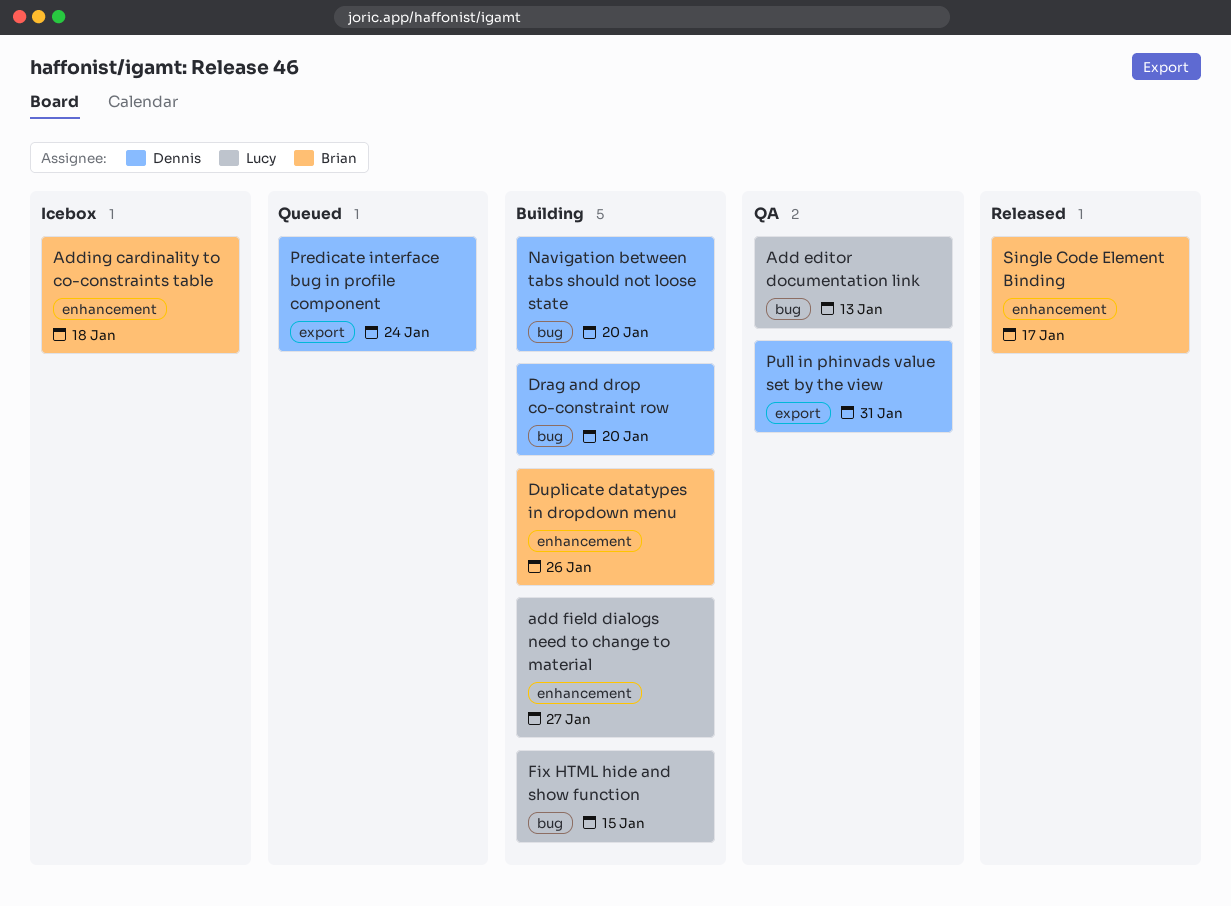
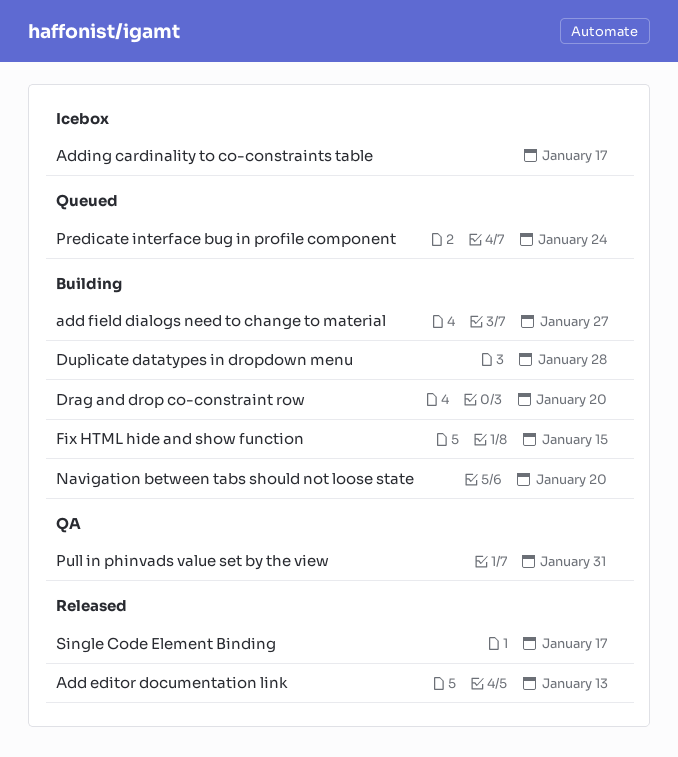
Add editor documentation link, status: QA -> Released
Adding cardinality to co-constraints table, due: Jan 18 -> Jan 17
Duplicate datatypes in dropdown menu, due: Jan 26 -> Jan 28

